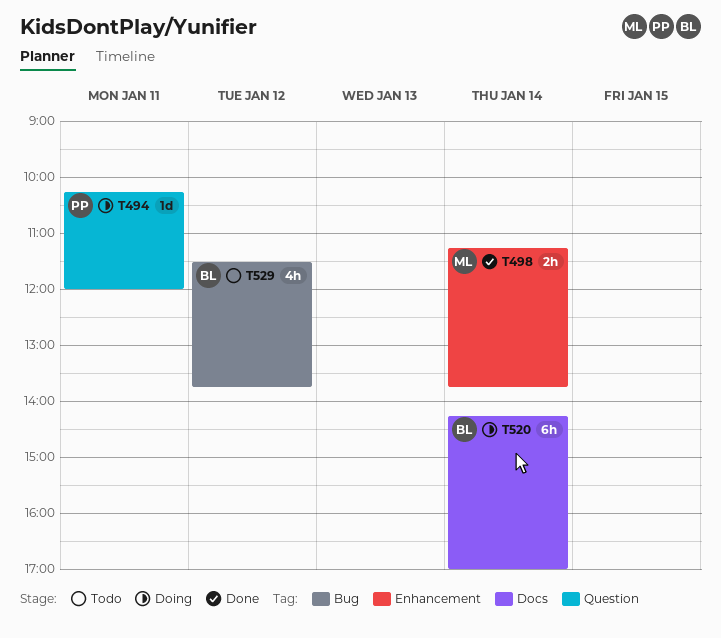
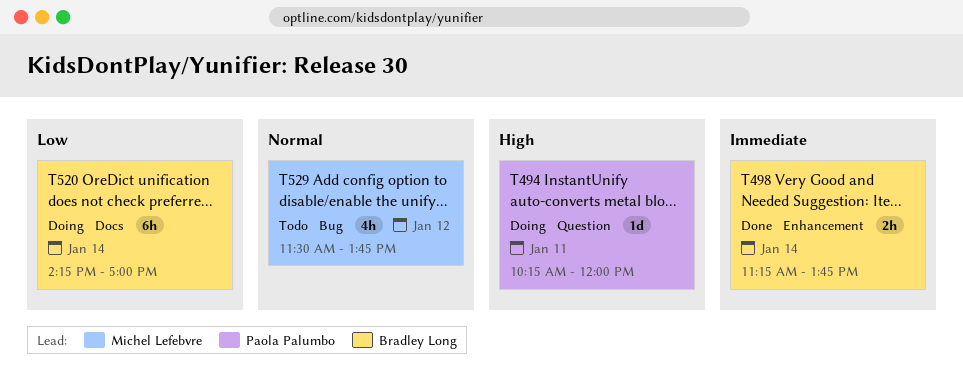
T498, owner: Michel Lefebvre -> Bradley Long
T529, owner: Bradley Long -> Michel Lefebvre

